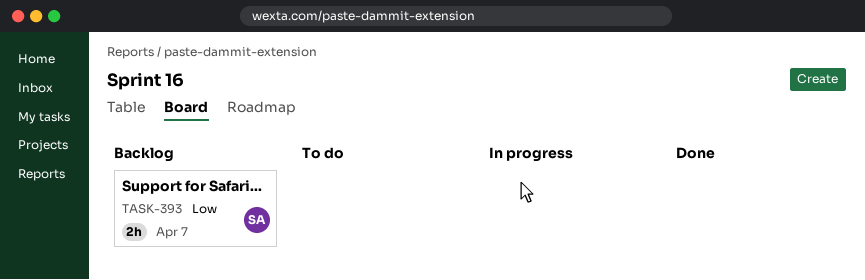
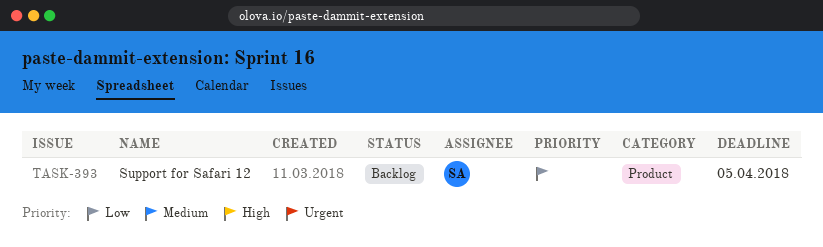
TASK-393, due: Apr 7 -> Apr 5

